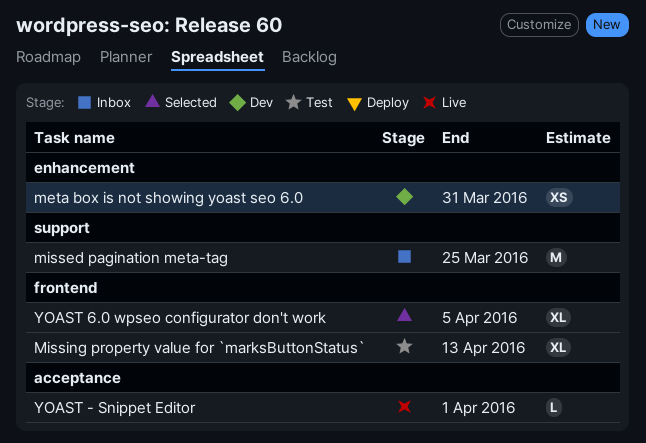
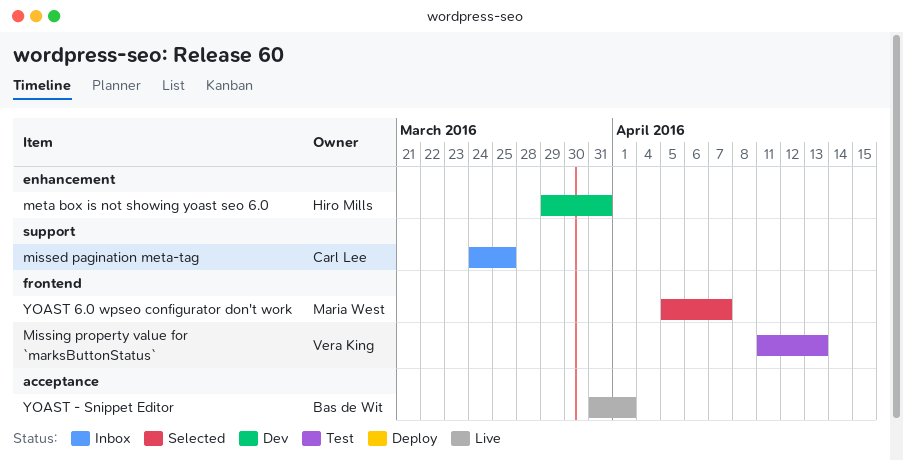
YOAST 6.0 wpseo configurator don't work, due: Apr 5 -> Apr 7

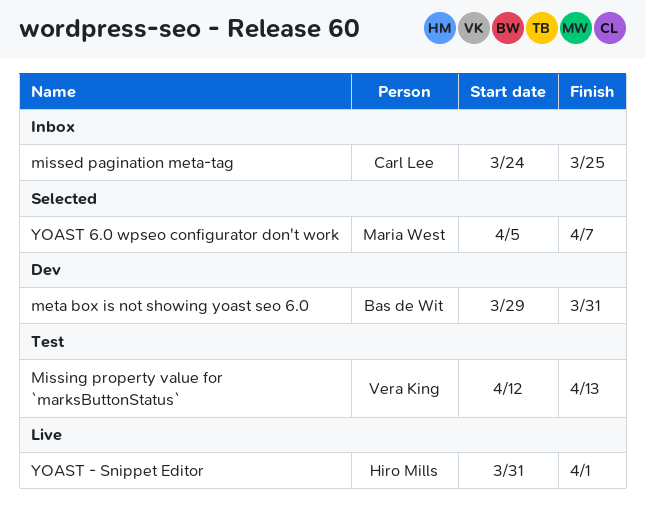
meta box is not showing yoast seo 6.0, owner: Hiro Mills -> Bas de Wit
Missing property value for `marksButtonStatus`, start: Apr 11 -> Apr 12
YOAST - Snippet Editor, owner: Bas de Wit -> Hiro Mills

